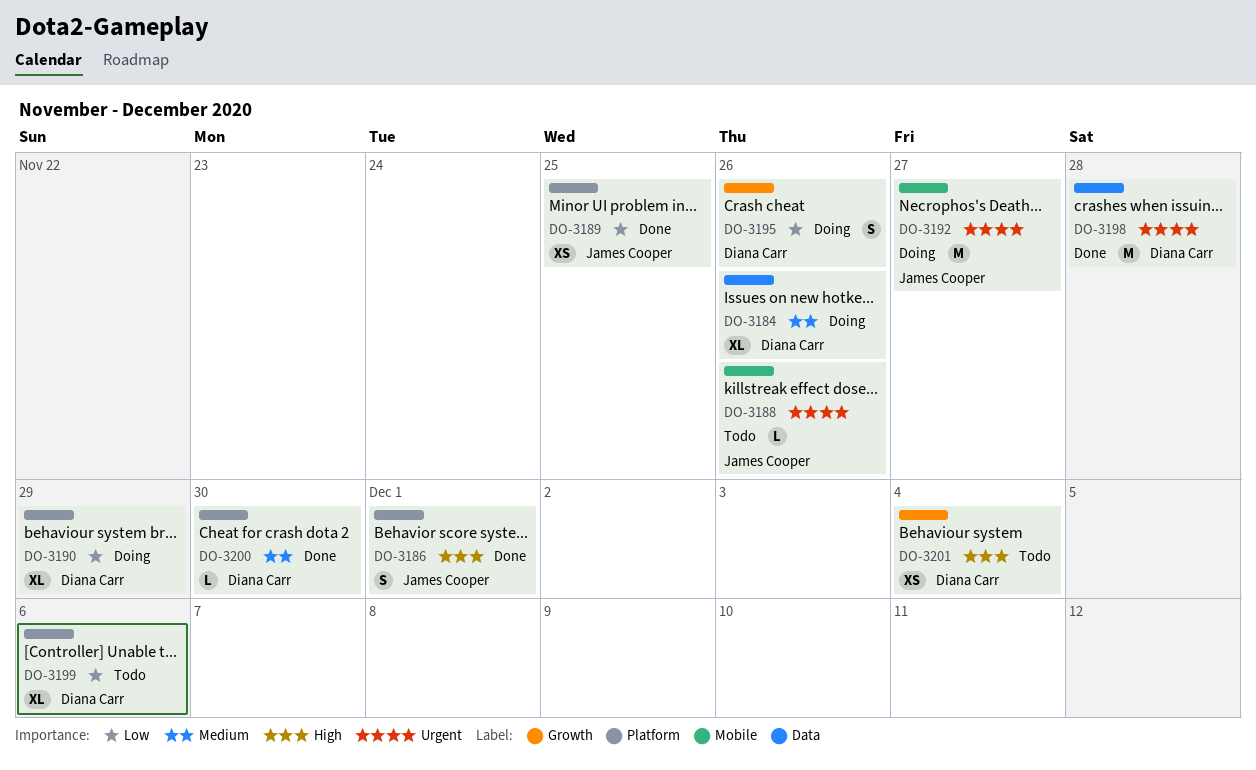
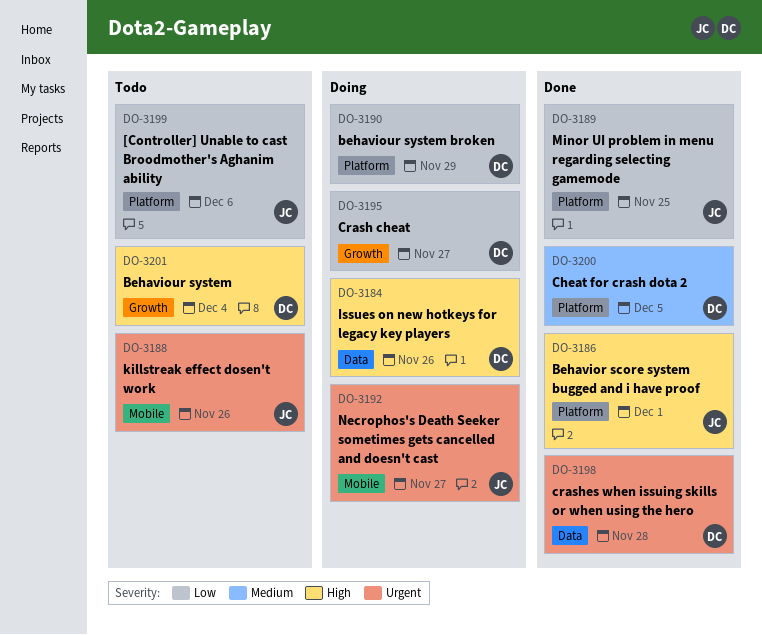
DO-3184, priority: Medium -> High
DO-3195, due: Nov 26 -> Nov 27
DO-3199, owner: Diana Carr -> James Cooper
DO-3200, due: Nov 30 -> Dec 5

